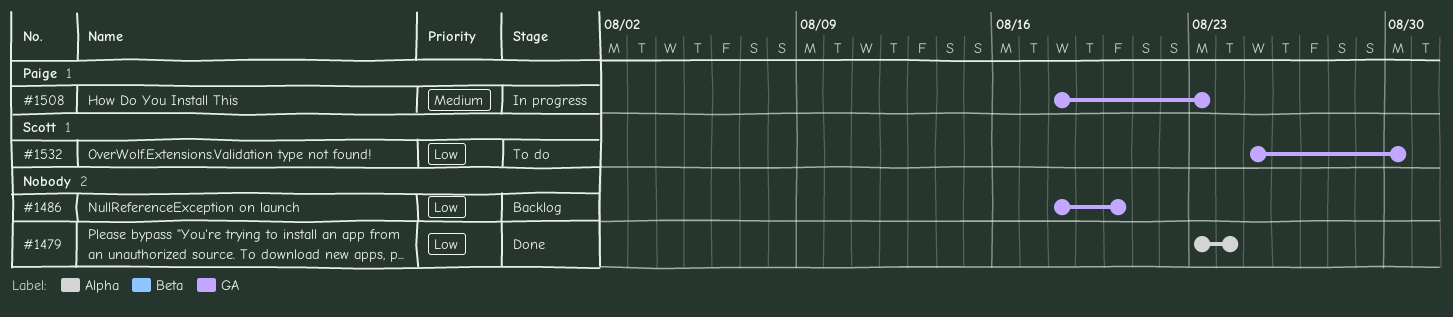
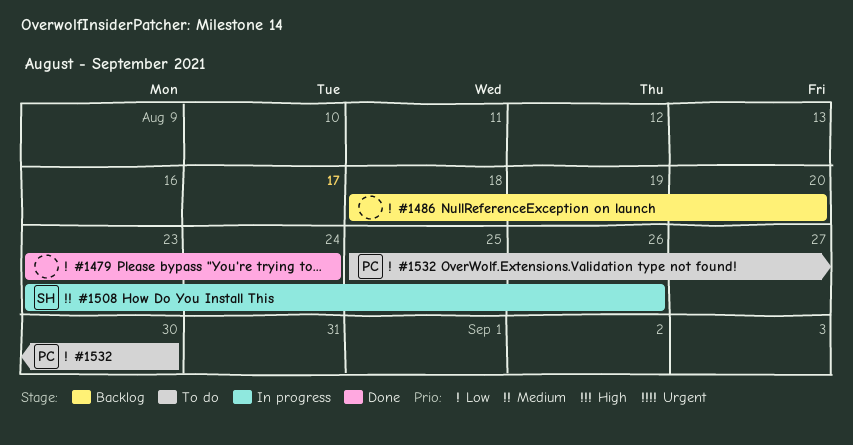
#1508, owner: Paige -> Scott
#1508, start: Aug 18 -> Aug 23
#1508, due: Aug 23 -> Aug 26
#1532, owner: Scott -> Paige

